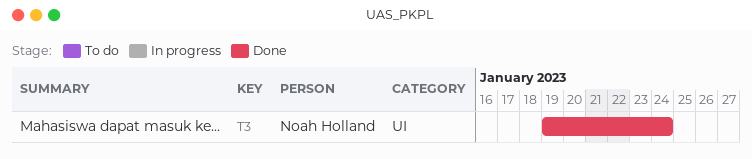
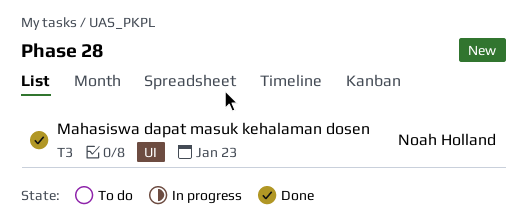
T3, due: Jan 24 -> Jan 23

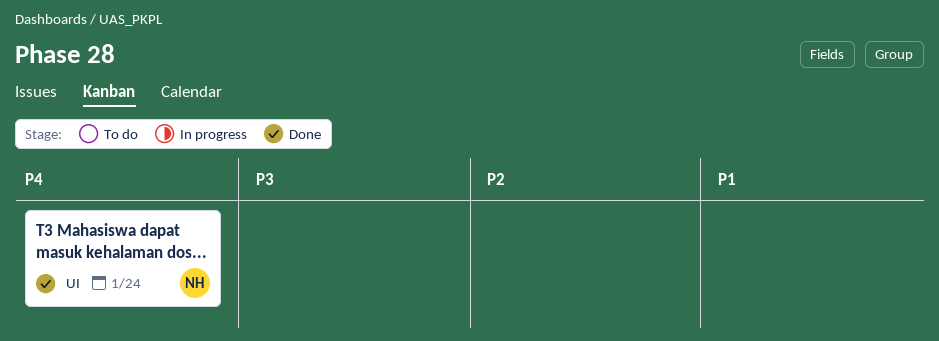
T3, due: Jan 23 -> Jan 24

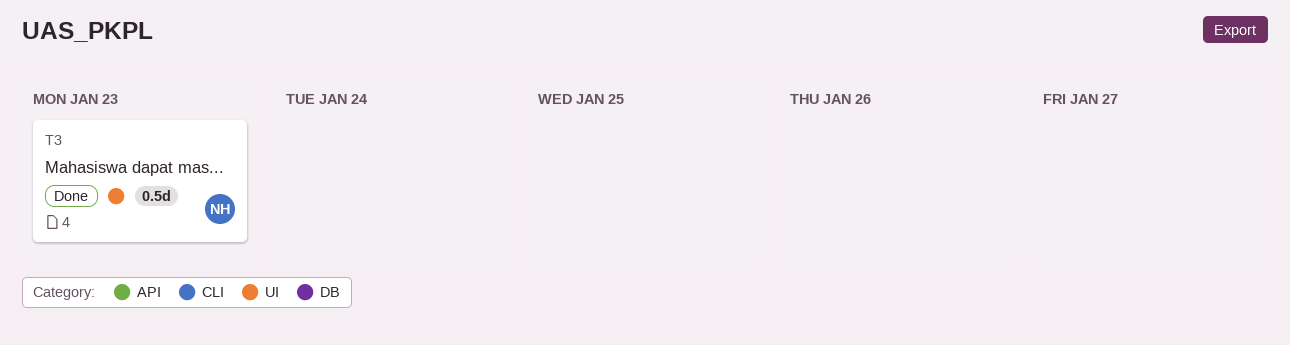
T3, due: Jan 24 -> Jan 23

